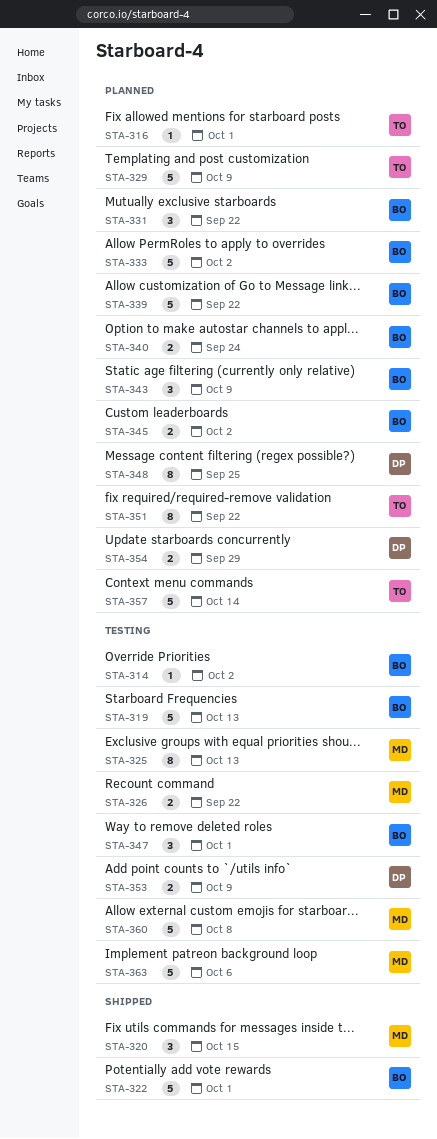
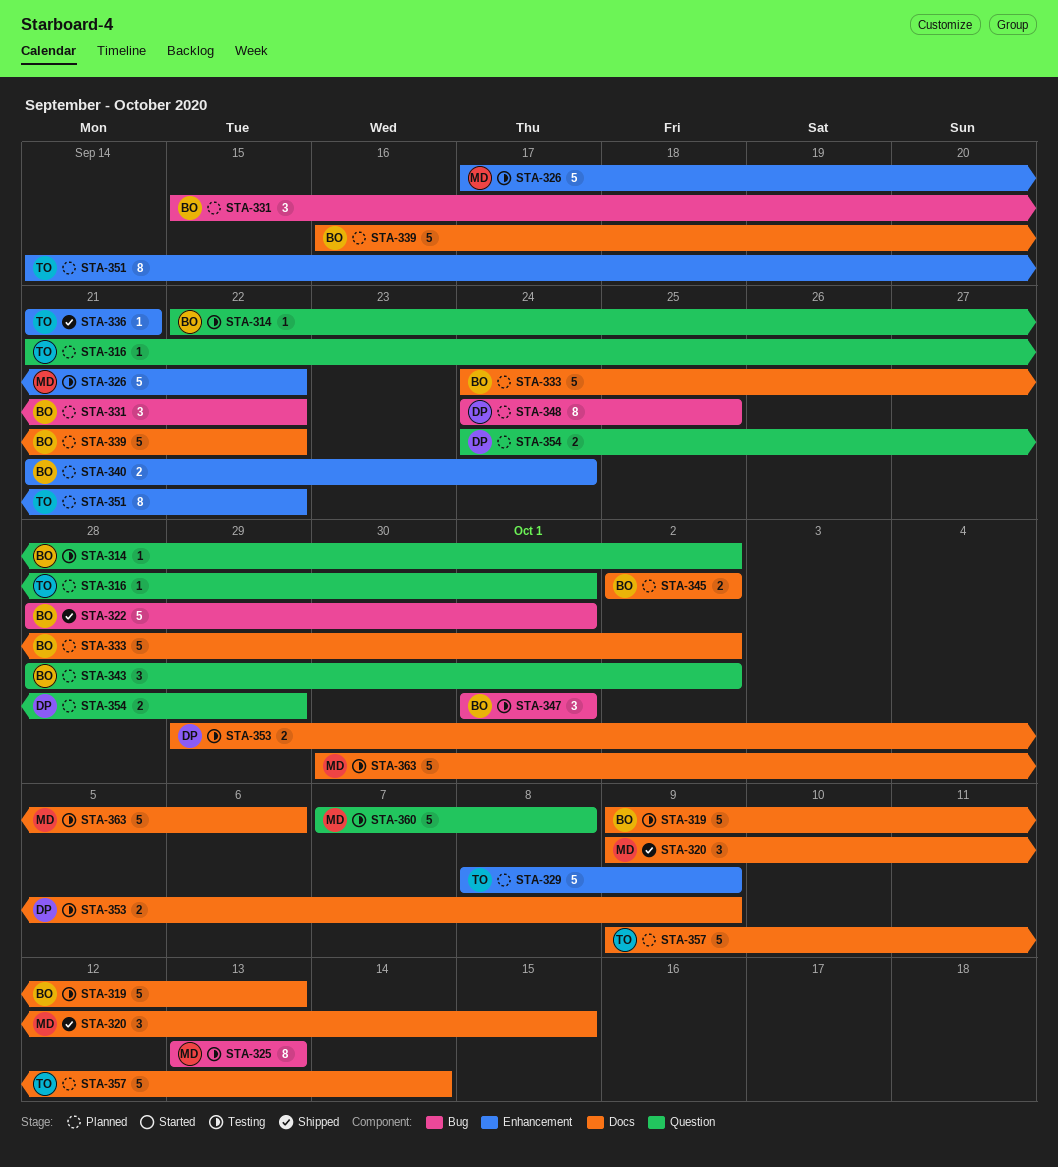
STA-326, estimate: 2 -> 5
STA-336: none -> present
STA-343, due: Oct 9 -> Oct 2

